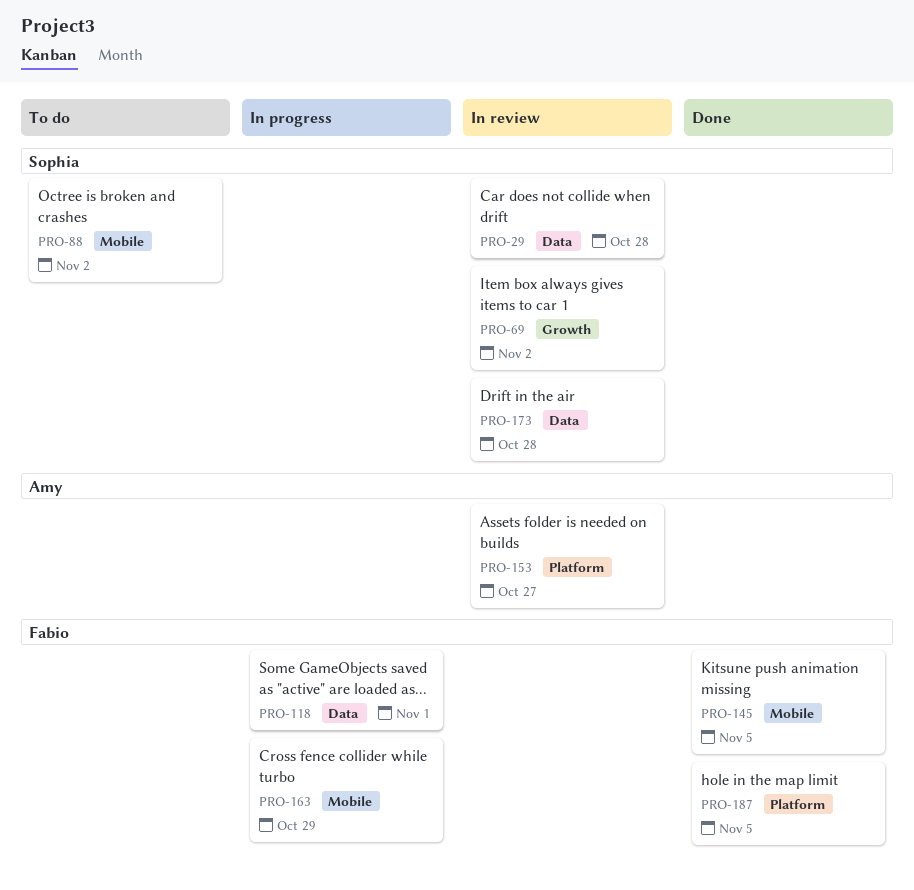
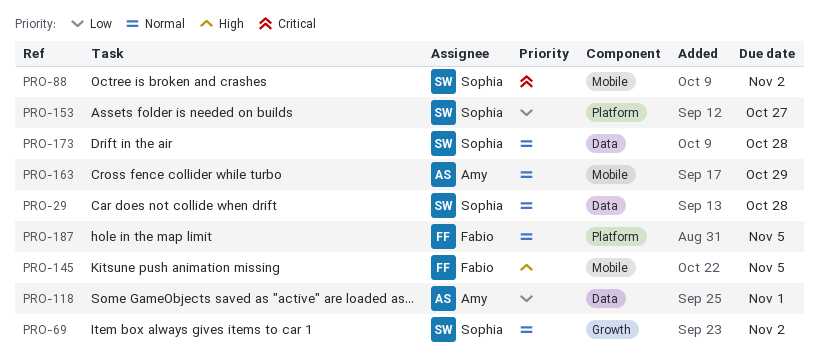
PRO-118, owner: Fabio -> Amy
PRO-153, owner: Amy -> Sophia
PRO-163, owner: Fabio -> Amy

